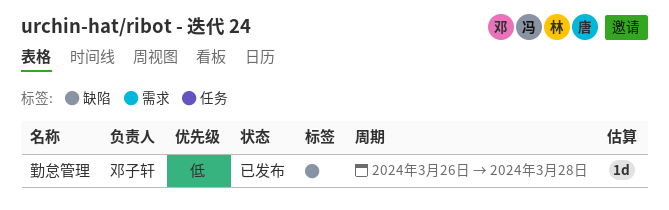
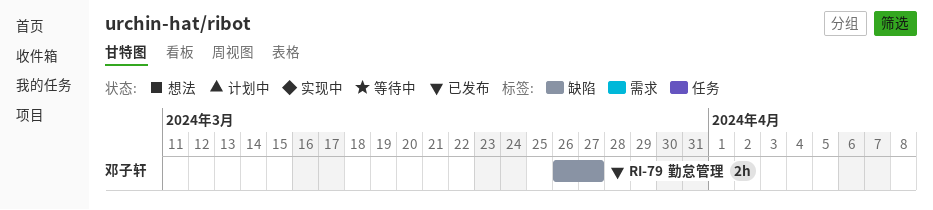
勤怠管理, estimate: 1d -> 2h
勤怠管理, due: Mar 28 -> Mar 27

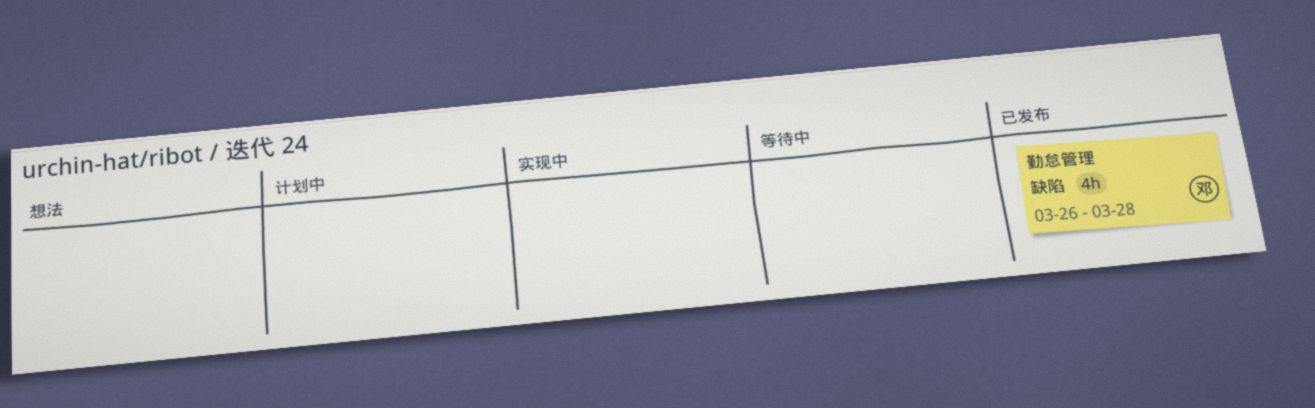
勤怠管理, estimate: 2h -> 4h
勤怠管理, due: Mar 27 -> Mar 28

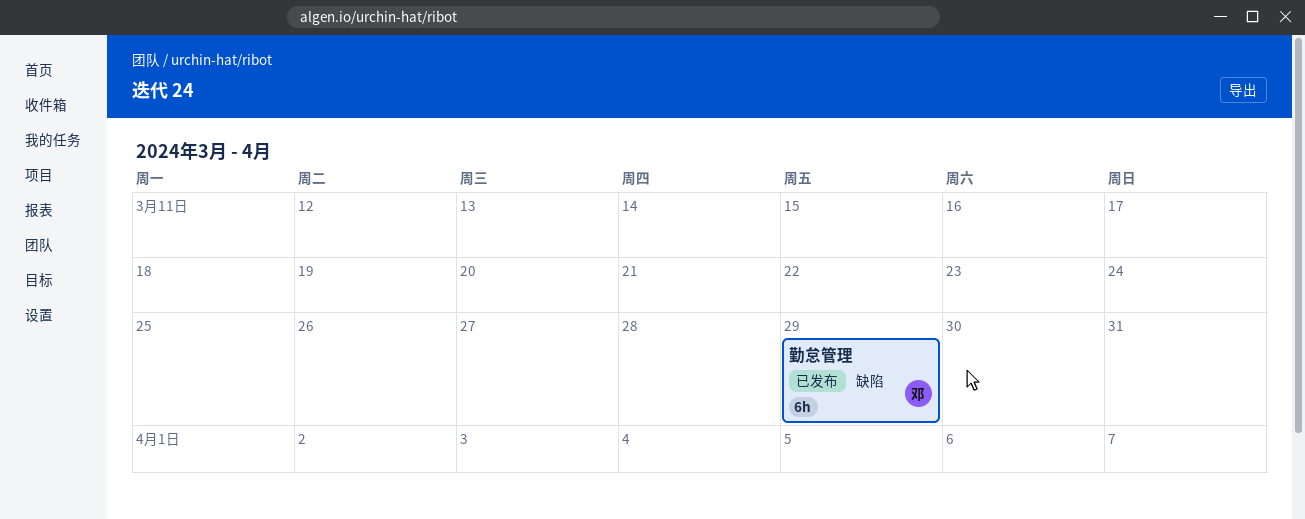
勤怠管理, estimate: 4h -> 6h
勤怠管理, due: Mar 28 -> Mar 29

